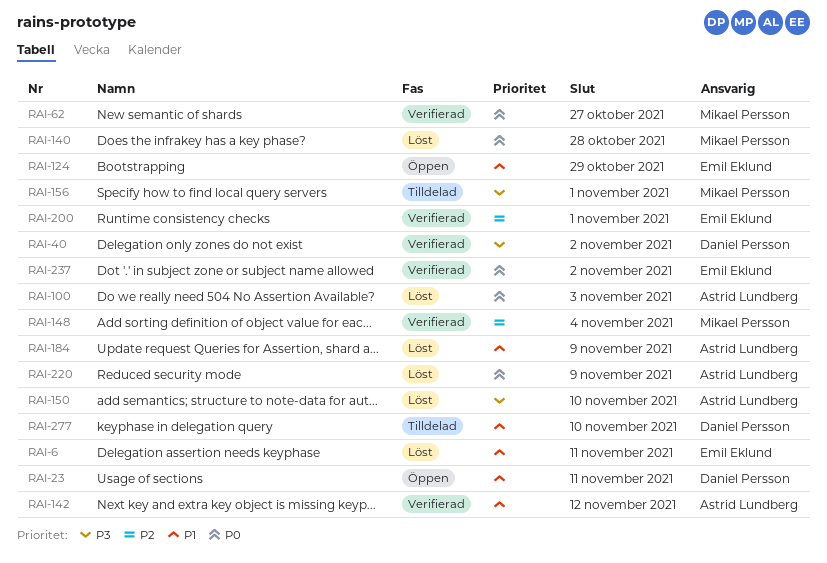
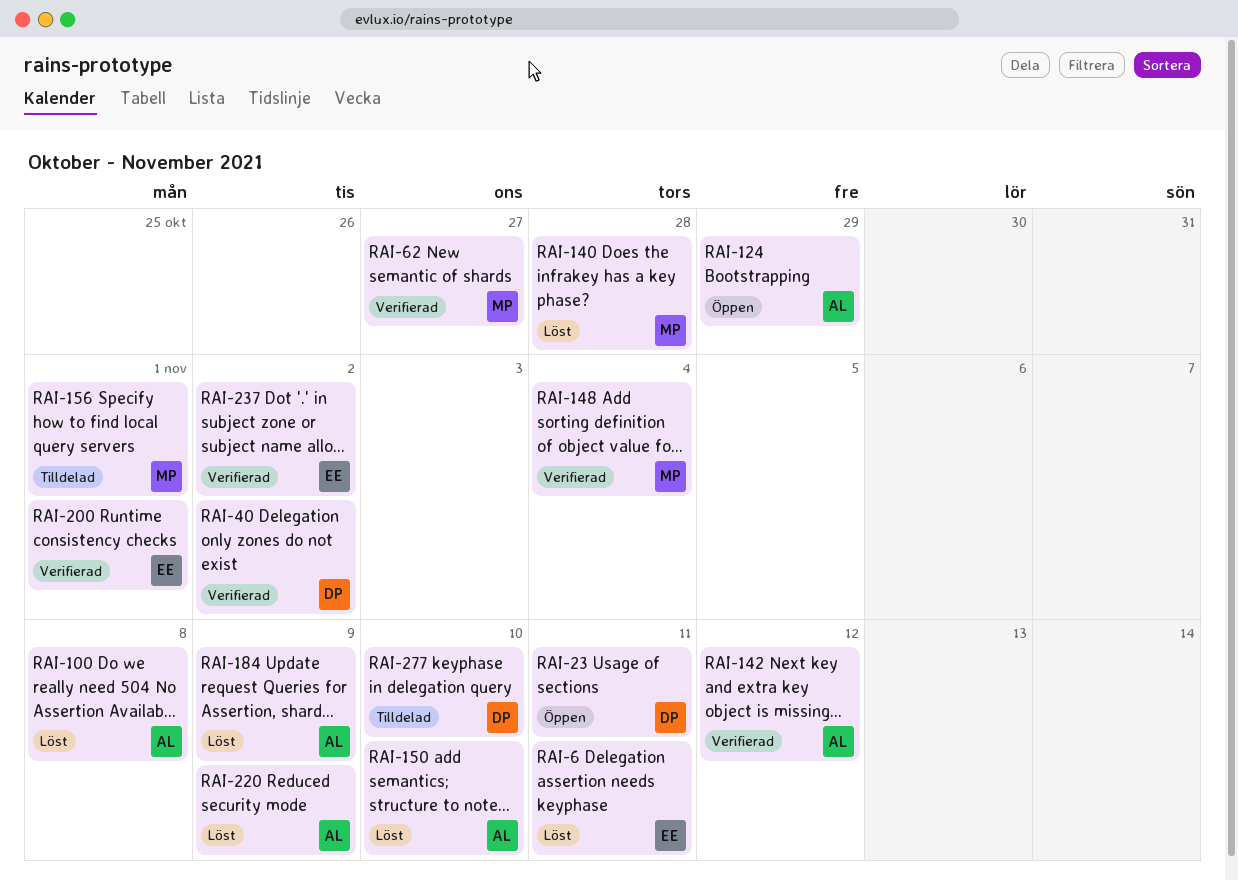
RAI-100, due: Nov 3 -> Nov 8
RAI-124, owner: Emil Eklund -> Astrid Lundberg

